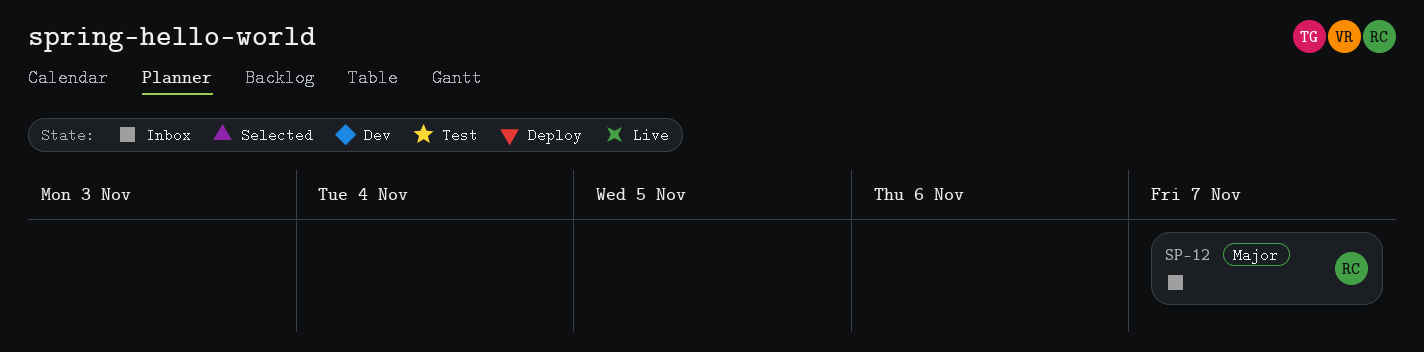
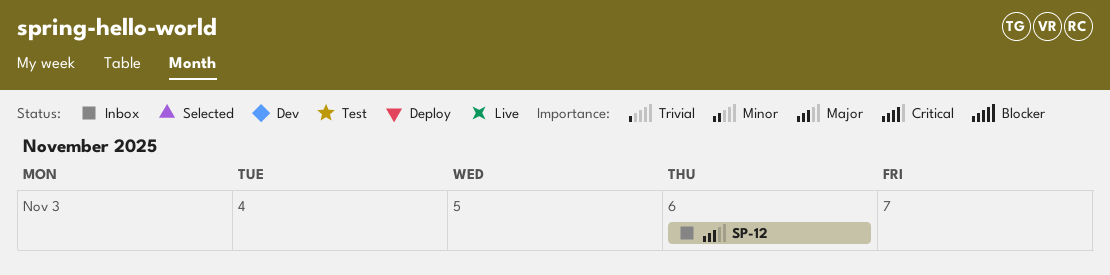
SP-12, due: Nov 7 -> Nov 6

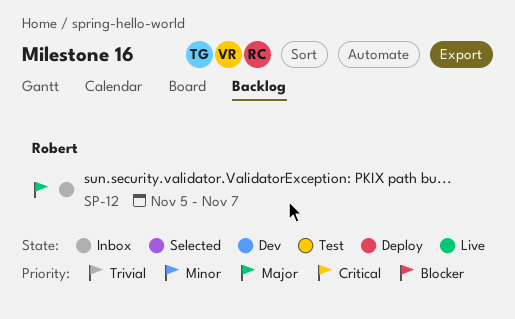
SP-12, start: Nov 6 -> Nov 5
SP-12, due: Nov 6 -> Nov 7

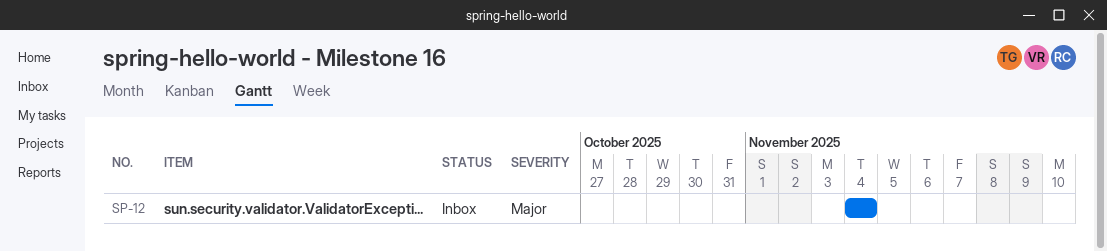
SP-12, start: Nov 5 -> Nov 4
SP-12, due: Nov 7 -> Nov 4

